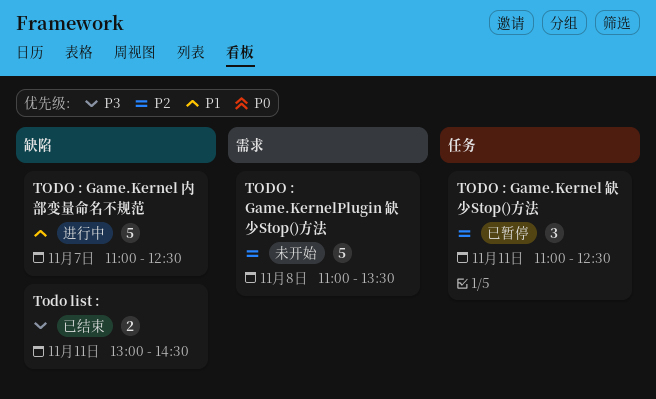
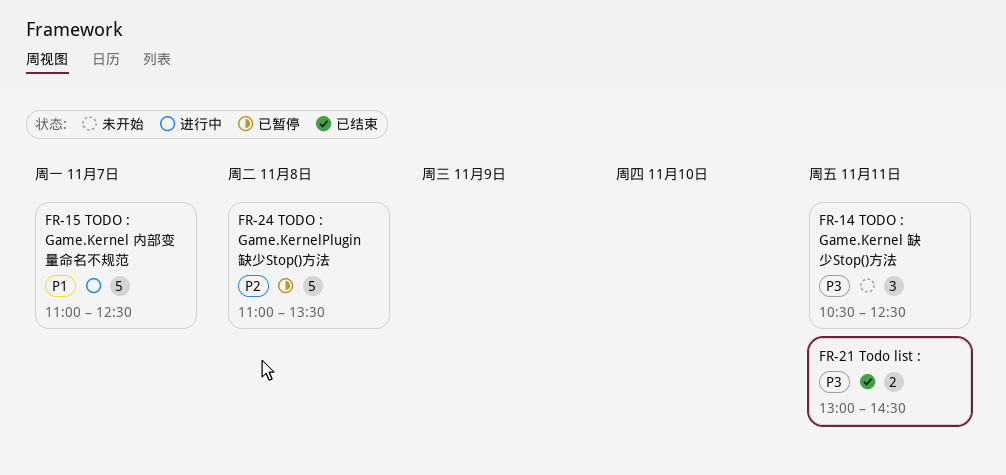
TODO : Game.Kernel 缺少Stop()方法, status: 已暂停 -> 未开始
TODO : Game.Kernel 缺少Stop()方法, priority: P2 -> P3
TODO : Game.Kernel 缺少Stop()方法, begins: 11:00 -> 10:30
TODO : Game.KernelPlugin 缺少Stop()方法, status: 未开始 -> 已暂停

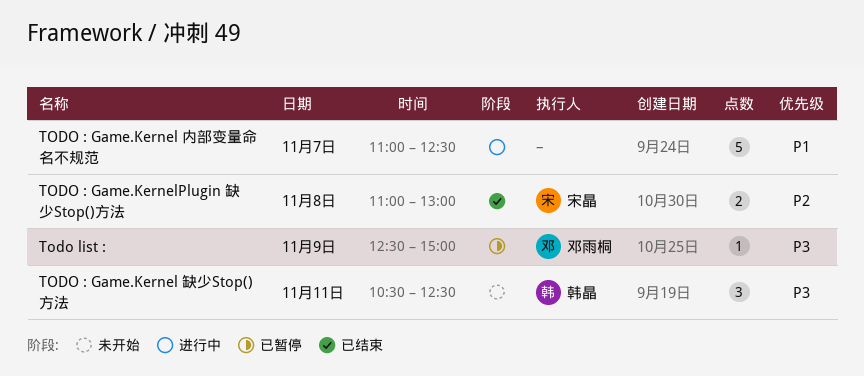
TODO : Game.KernelPlugin 缺少Stop()方法, status: 已暂停 -> 已结束
TODO : Game.KernelPlugin 缺少Stop()方法, estimate: 5 -> 2
TODO : Game.KernelPlugin 缺少Stop()方法, ends: 13:30 -> 13:00
Todo list :, status: 已结束 -> 已暂停
Todo list :, estimate: 2 -> 1
Todo list :, day: Nov 11 -> Nov 9
Todo list :, begins: 13:00 -> 12:30
Todo list :, ends: 14:30 -> 15:00

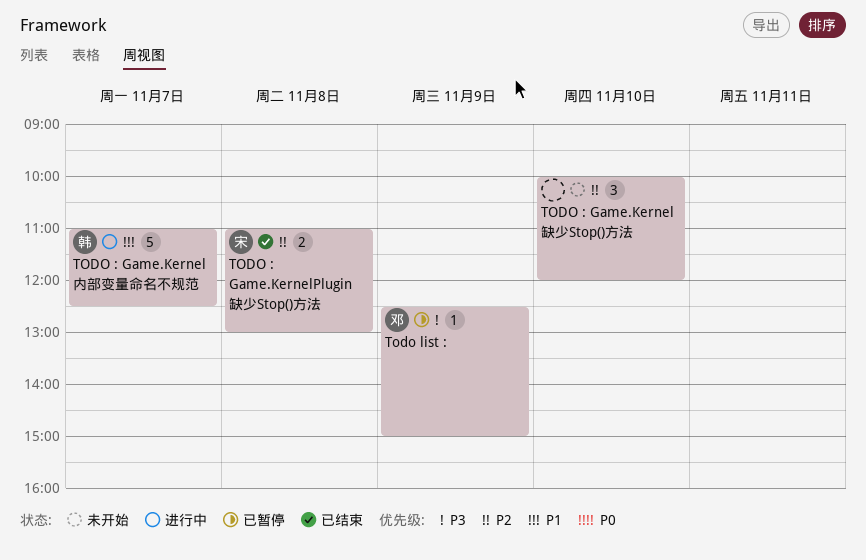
TODO : Game.Kernel 内部变量命名不规范, owner: none -> 韩晶
TODO : Game.Kernel 缺少Stop()方法, owner: 韩晶 -> none
TODO : Game.Kernel 缺少Stop()方法, priority: P3 -> P2
TODO : Game.Kernel 缺少Stop()方法, day: Nov 11 -> Nov 10
TODO : Game.Kernel 缺少Stop()方法, begins: 10:30 -> 10:00
TODO : Game.Kernel 缺少Stop()方法, ends: 12:30 -> 12:00

